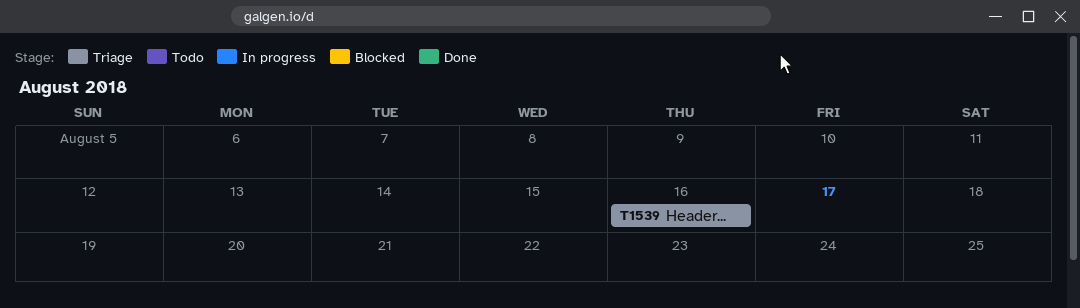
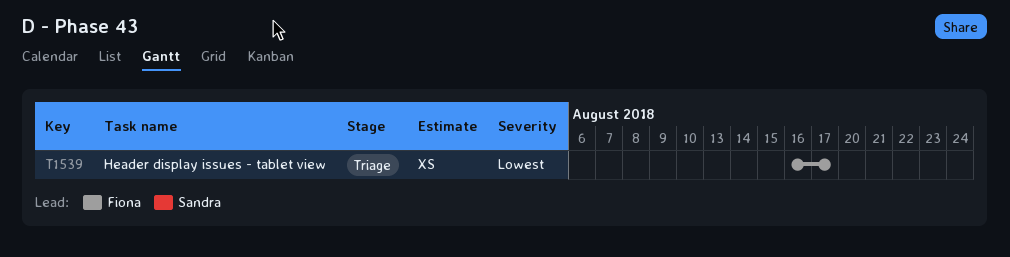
T1539, due: Aug 16 -> Aug 17

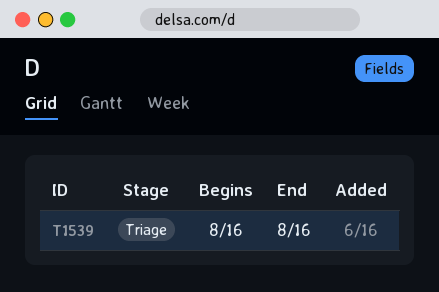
T1539, due: Aug 17 -> Aug 16

